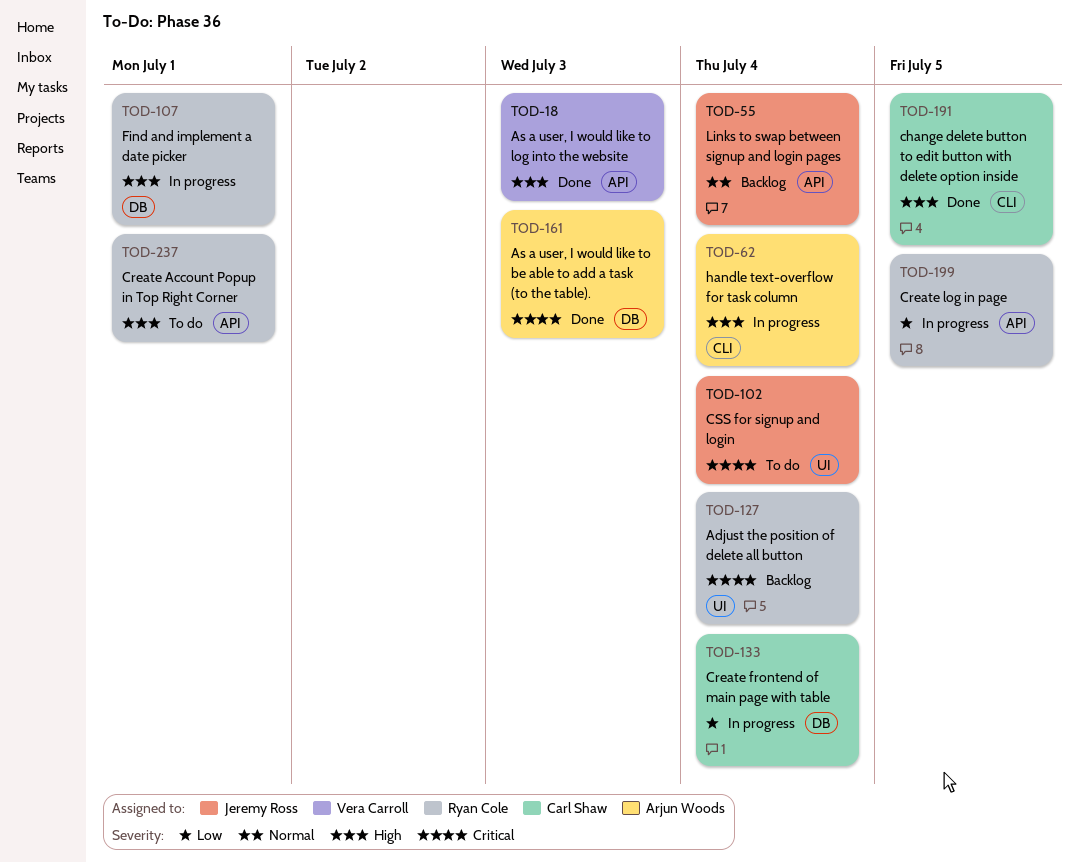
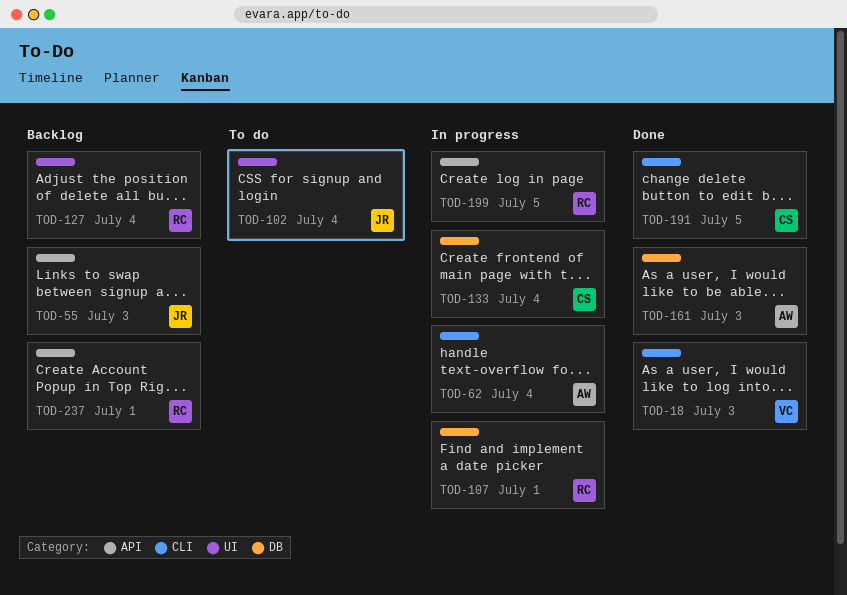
TOD-18, label: API -> CLI
TOD-55, due: Jul 4 -> Jul 3
TOD-237, status: To do -> Backlog

